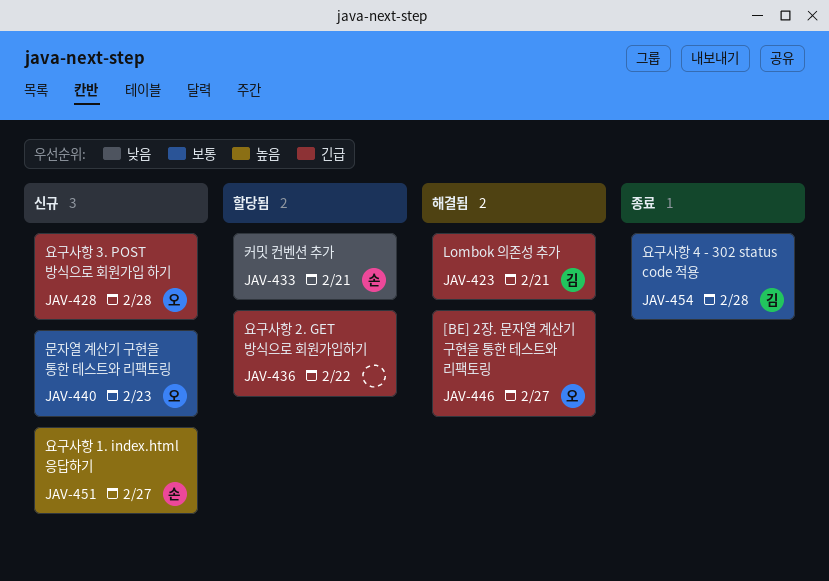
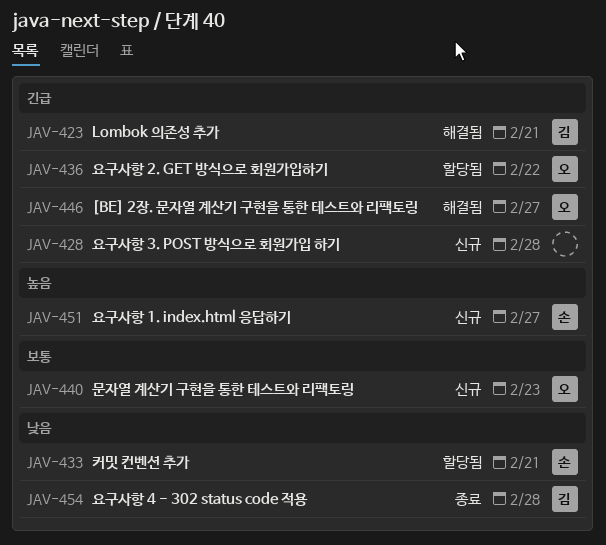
JAV-428, owner: 오 -> none
JAV-436, owner: none -> 오
JAV-454, priority: 보통 -> 낮음

